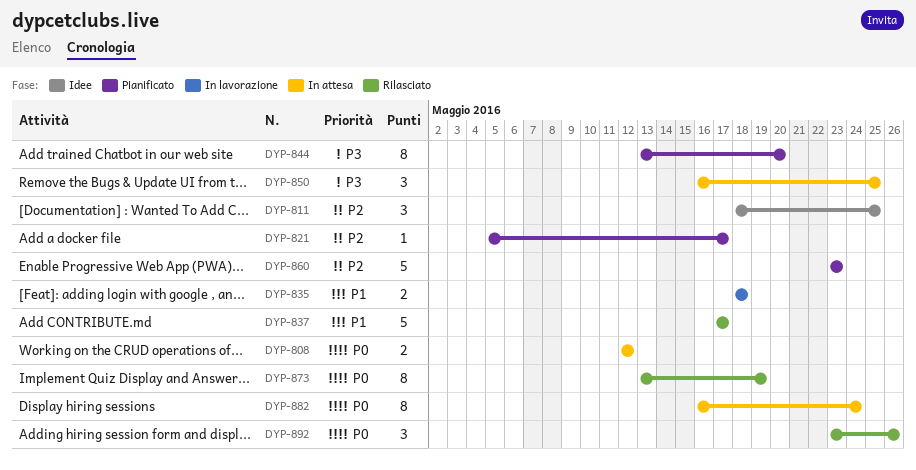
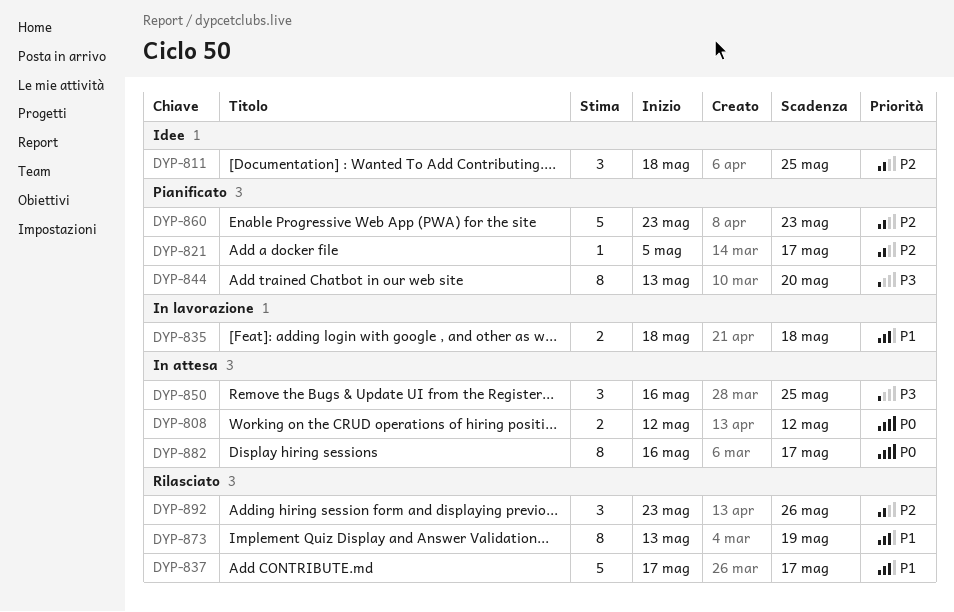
DYP-873, priority: P0 -> P1
DYP-882, due: May 24 -> May 17
DYP-892, priority: P0 -> P2

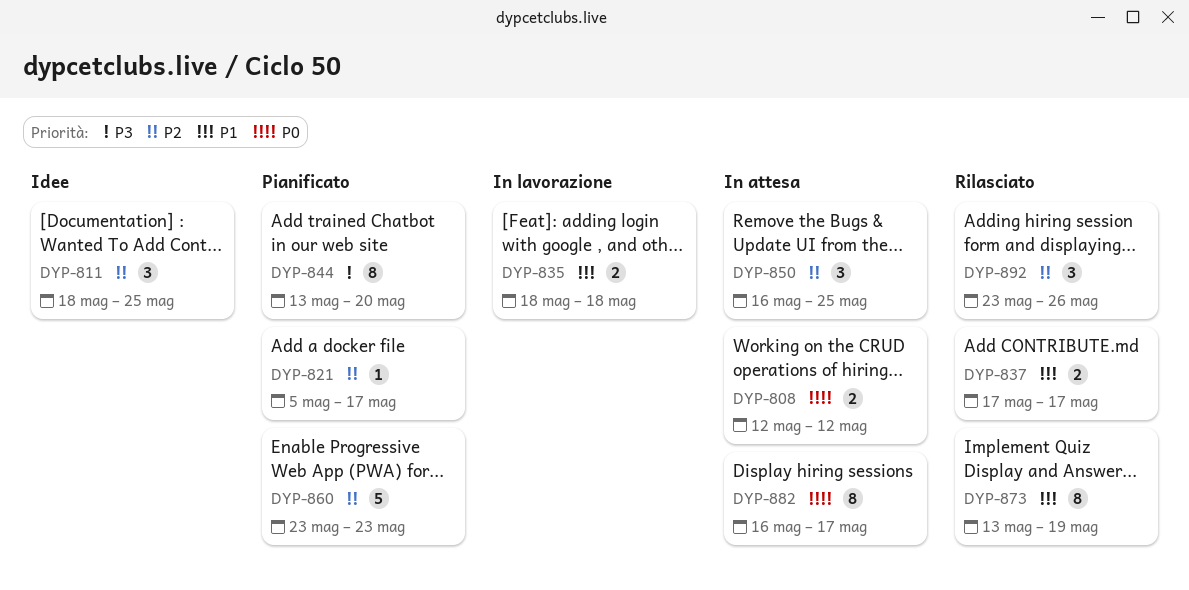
DYP-837, estimate: 5 -> 2
DYP-850, priority: P3 -> P2

